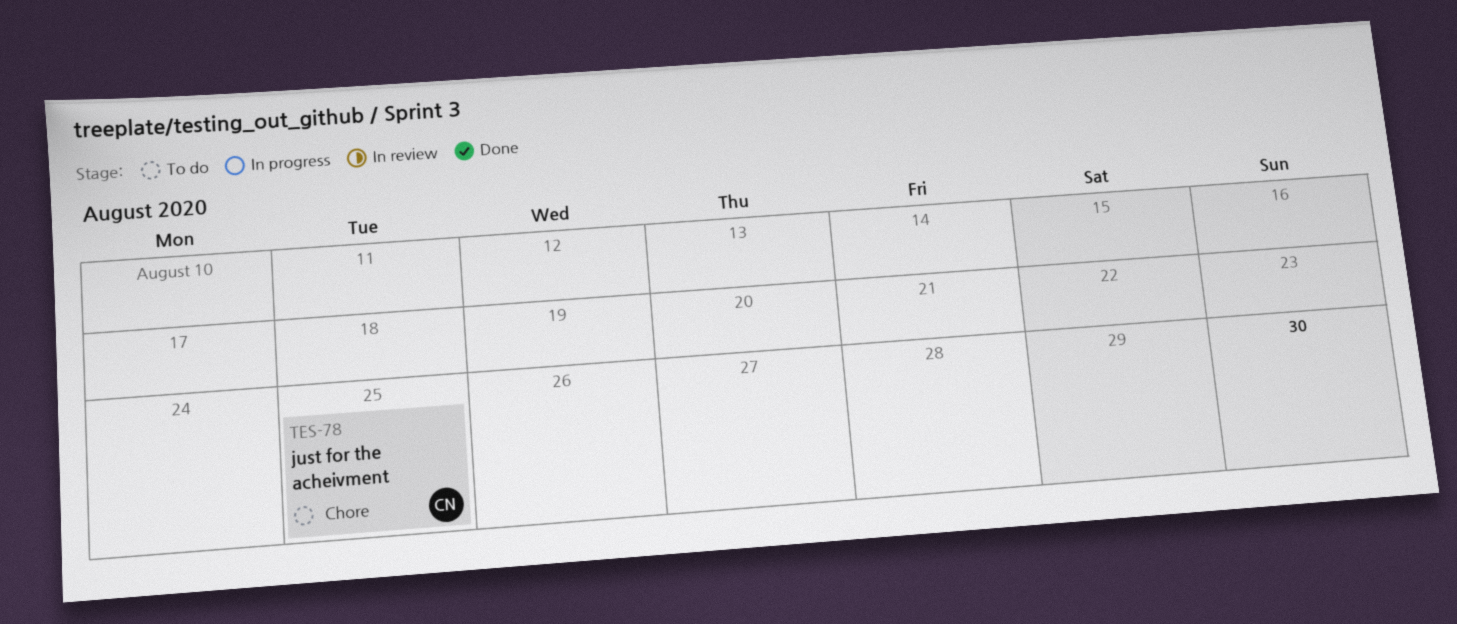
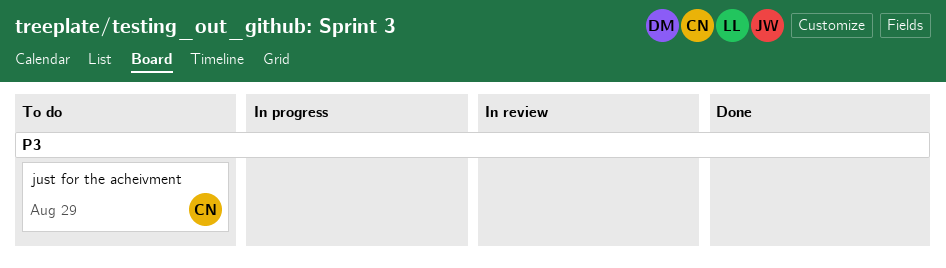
just for the acheivment, due: Aug 25 -> Aug 29

